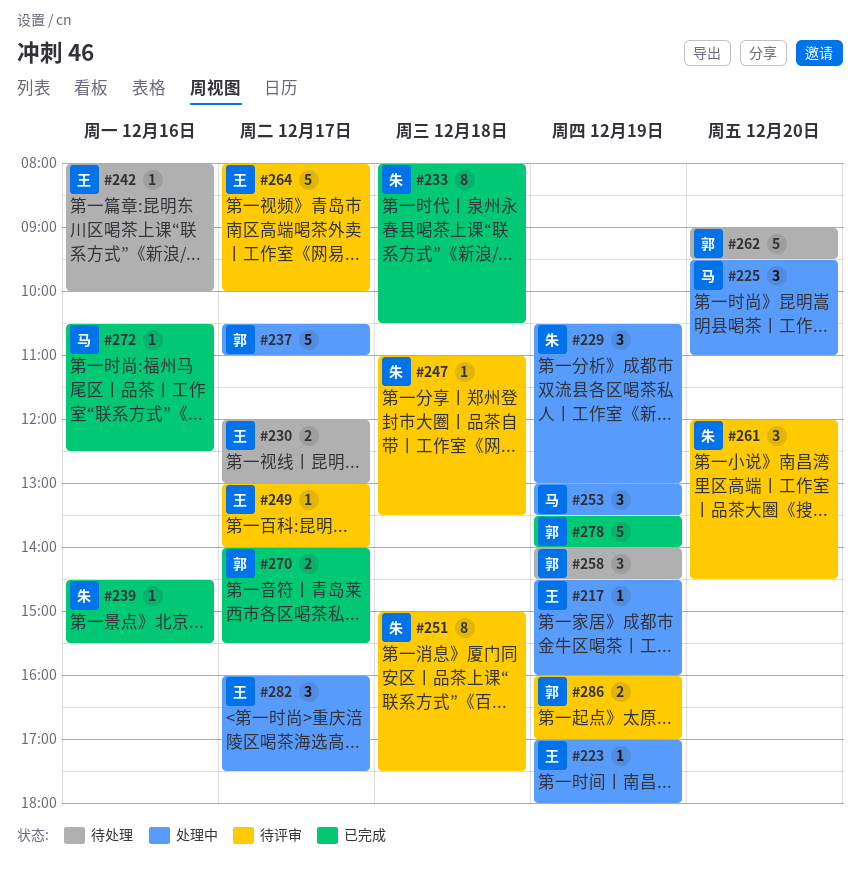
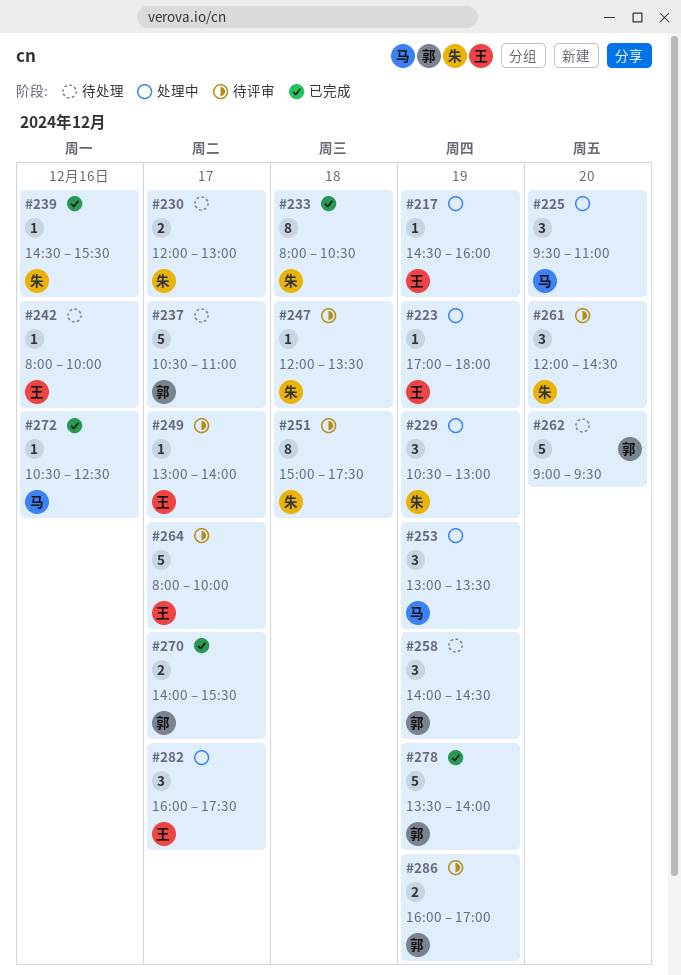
#230, owner: 王 -> 朱
#237, status: 处理中 -> 待处理
#247, begins: 11:00 -> 12:00

